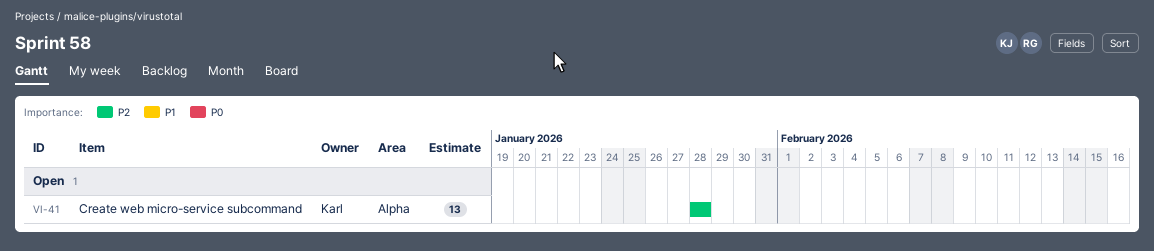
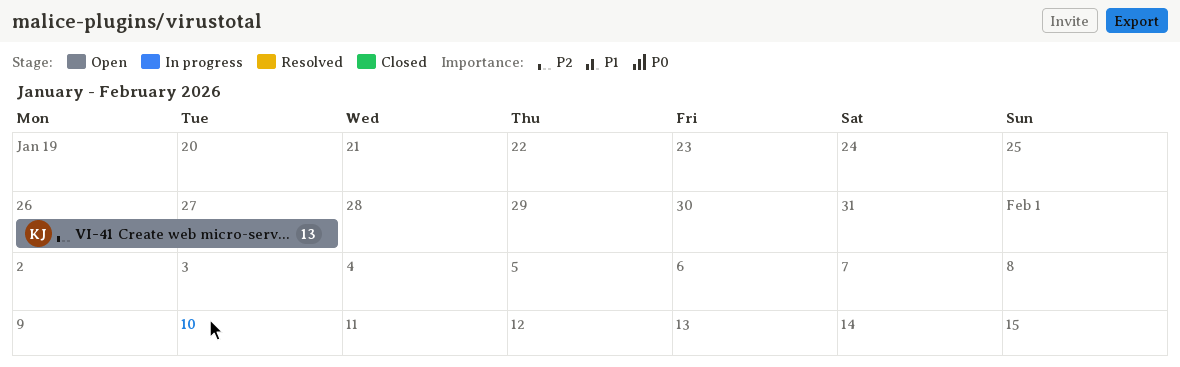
VI-41, start: Jan 28 -> Jan 26
VI-41, due: Jan 28 -> Jan 27

